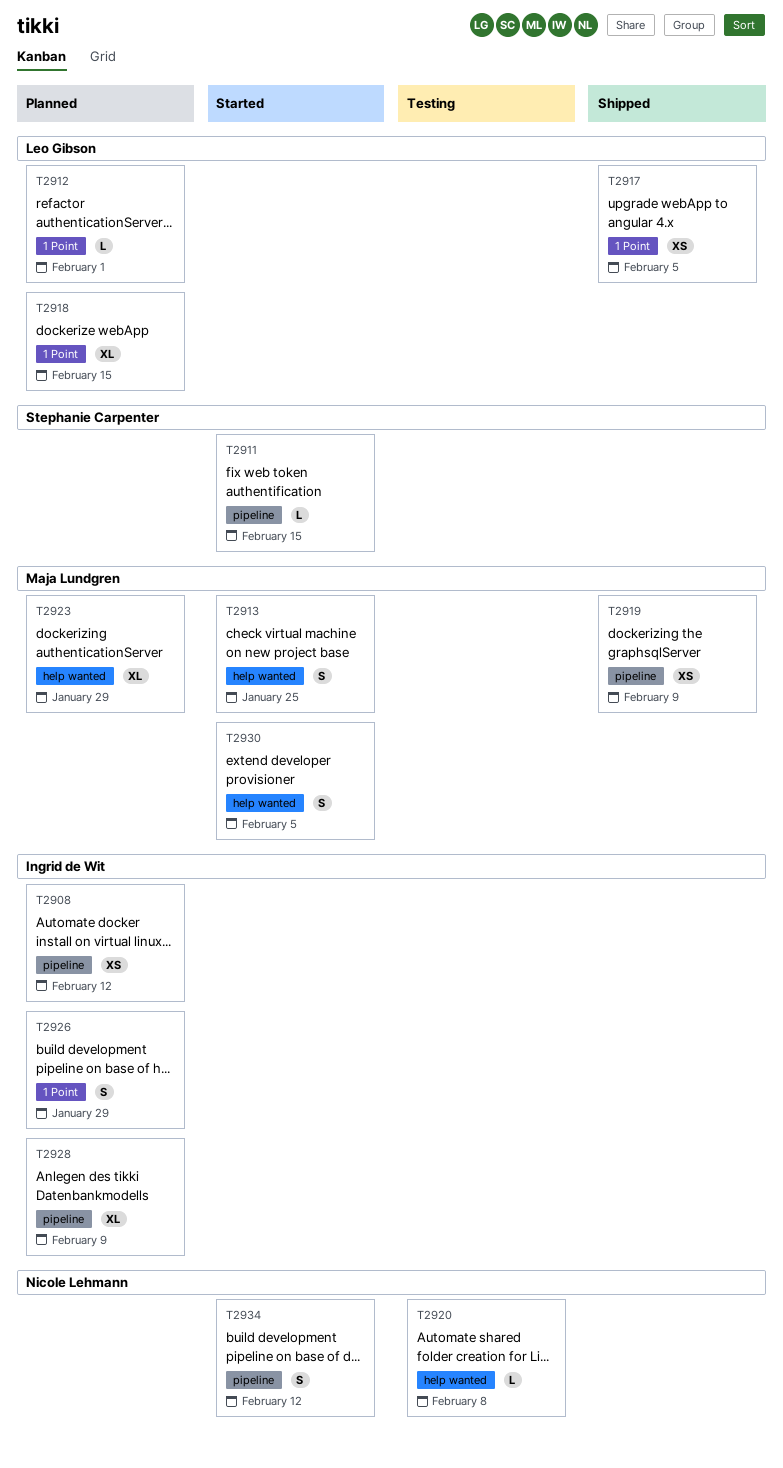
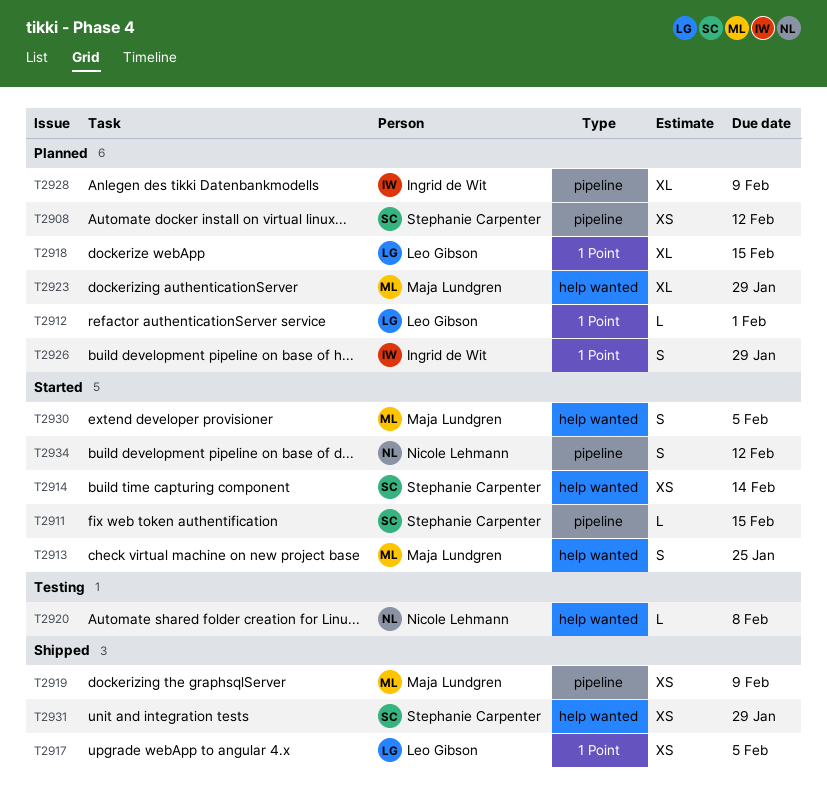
T2908, owner: Ingrid de Wit -> Stephanie Carpenter
T2914: none -> present
T2931: none -> present

